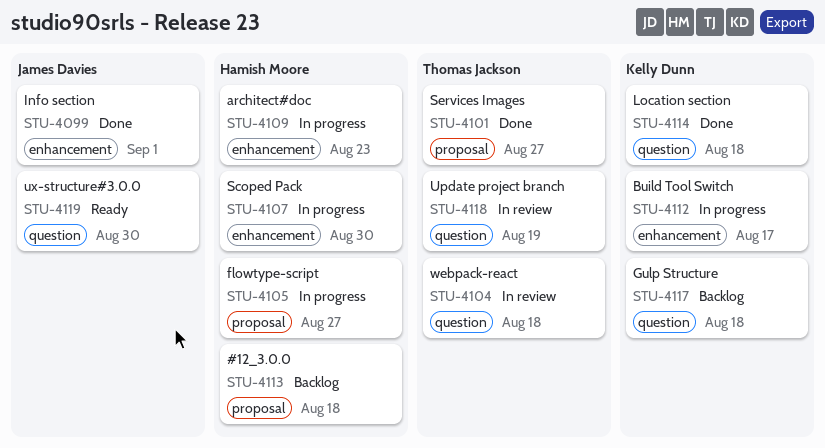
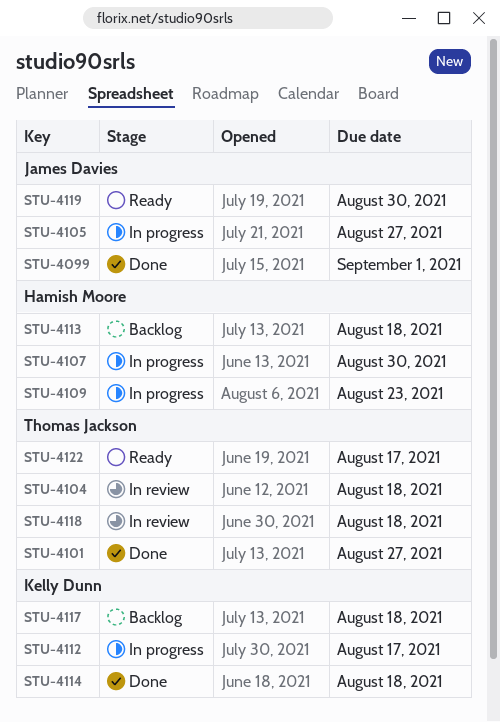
STU-4105, owner: Hamish Moore -> James Davies
STU-4118, due: Aug 19 -> Aug 18
STU-4122: none -> present

